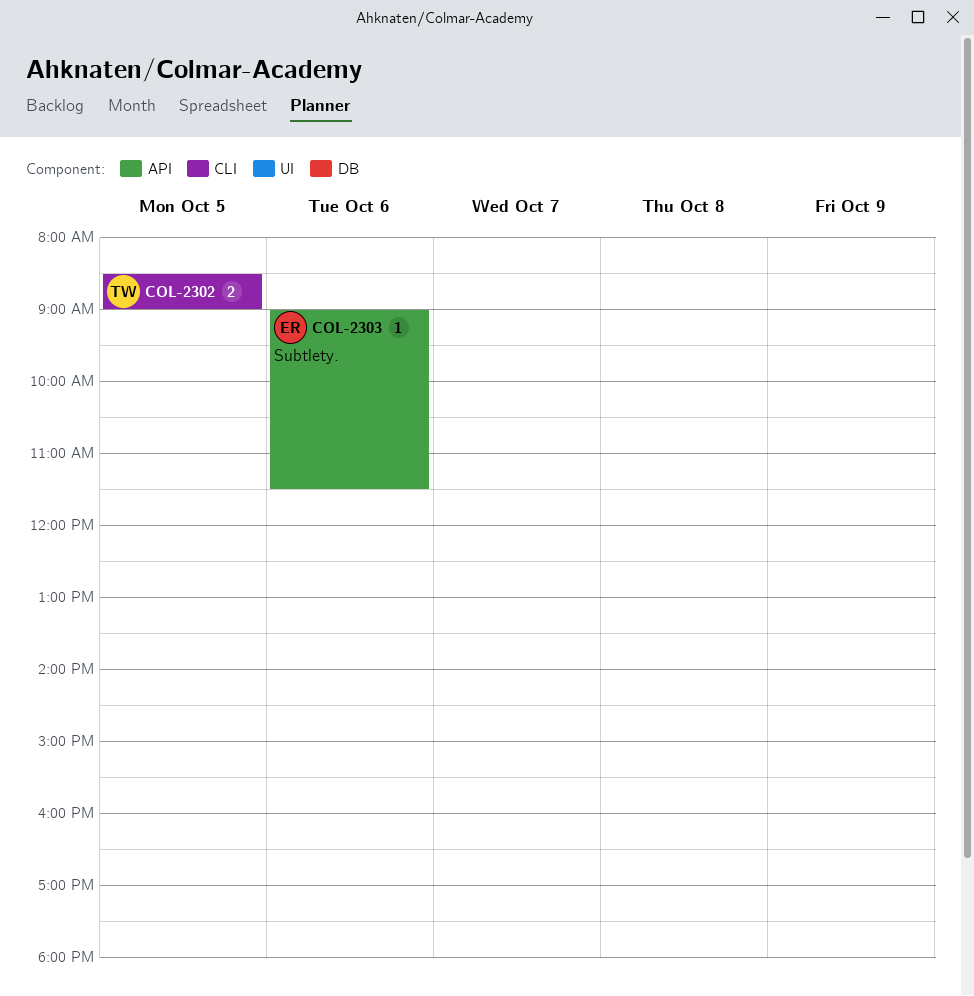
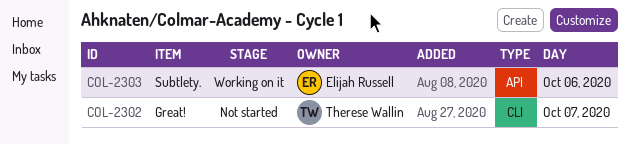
COL-2302, day: Oct 5 -> Oct 7

